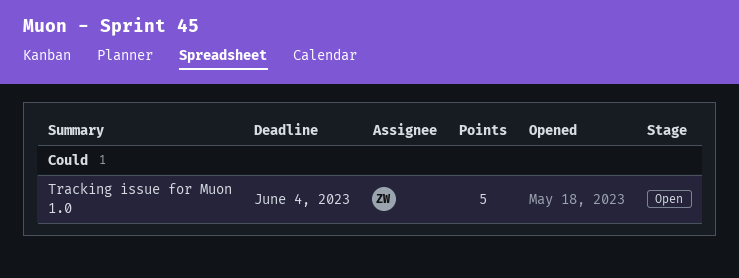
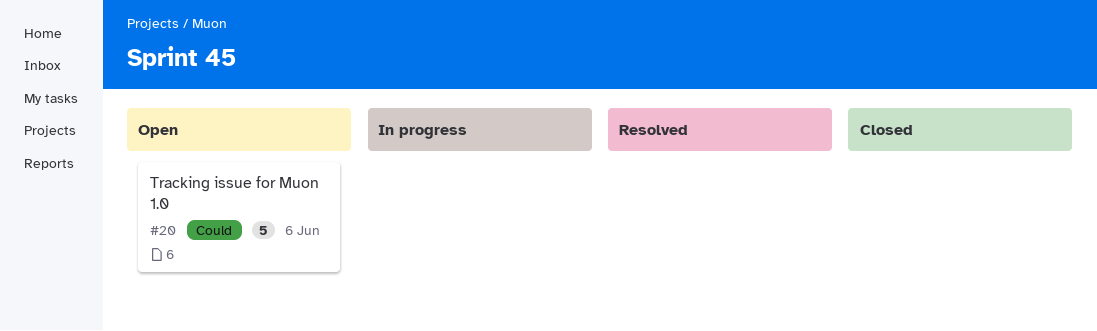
Tracking issue for Muon 1.0, due: Jun 4 -> Jun 6

